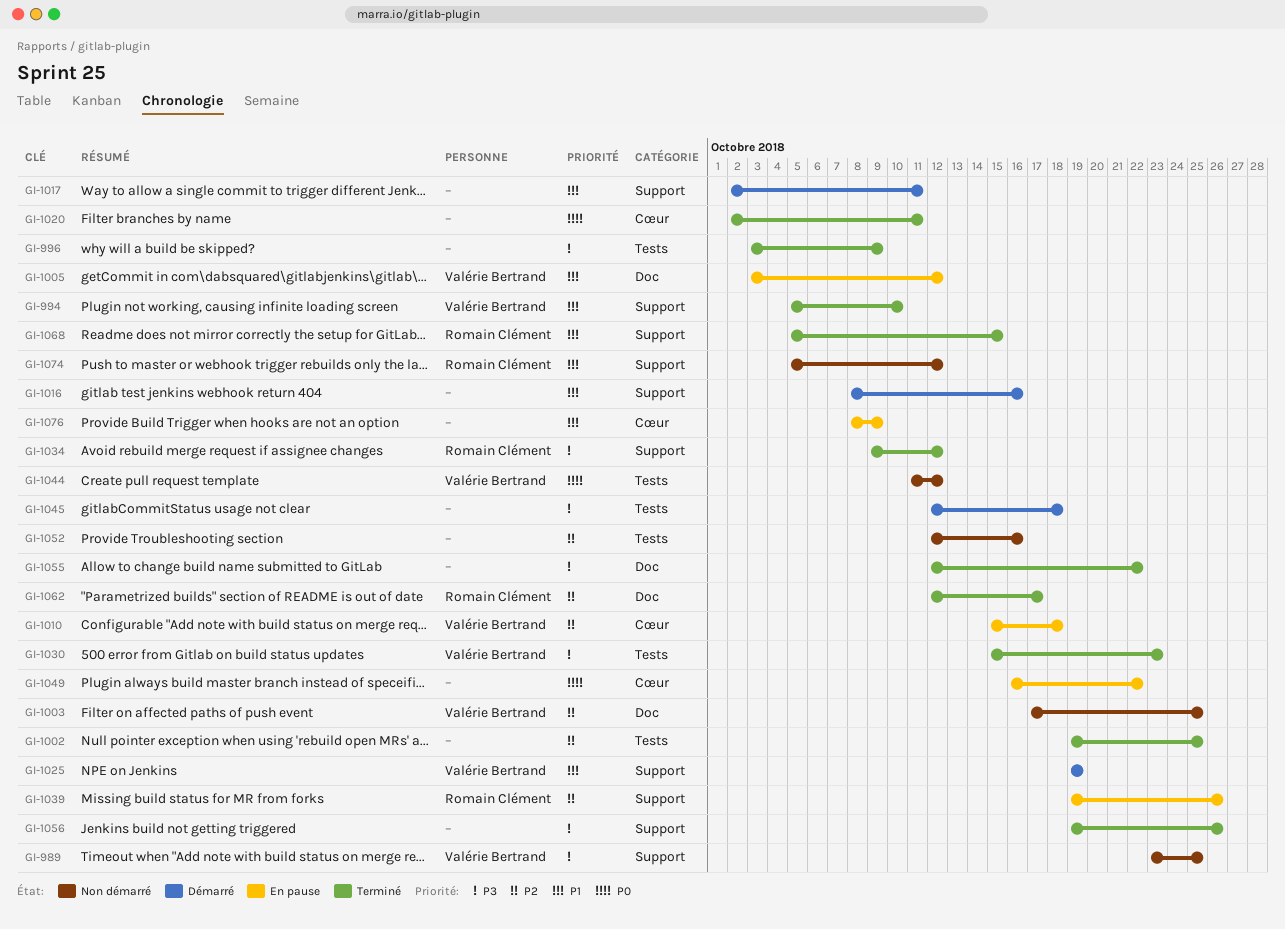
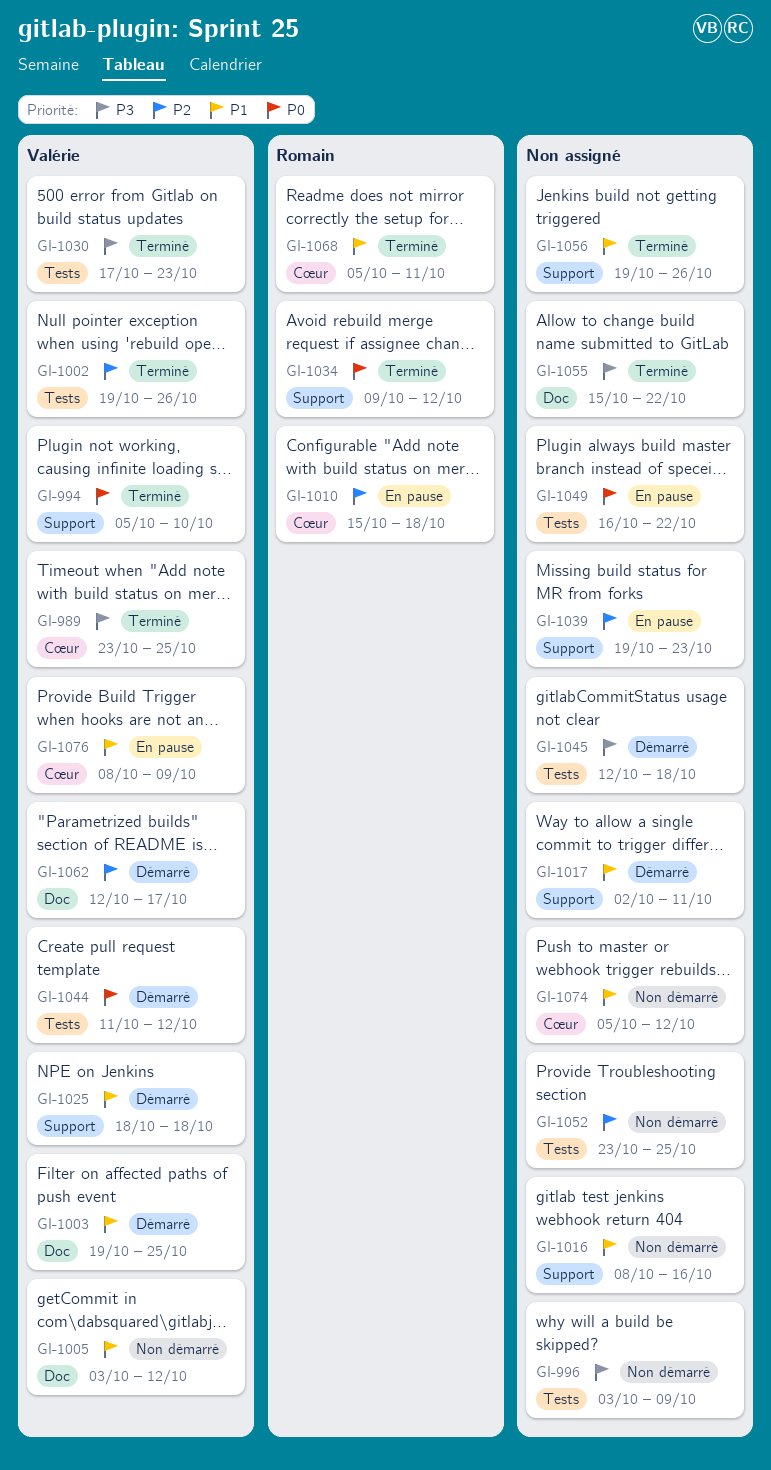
GI-989, status: Non démarré -> Terminé
GI-989, label: Support -> Cœur
GI-994, priority: P1 -> P0
GI-996, status: Terminé -> Non démarré
GI-1002, owner: none -> Valérie Bertrand
GI-1002, due: Oct 25 -> Oct 26
GI-1003, status: Non démarré -> Démarré
GI-1003, priority: P2 -> P1
GI-1003, start: Oct 17 -> Oct 19
GI-1005, status: En pause -> Non démarré
GI-1010, owner: Valérie Bertrand -> Romain Clément
GI-1016, status: Démarré -> Non démarré
GI-1020: present -> none
GI-1025, start: Oct 19 -> Oct 18
GI-1025, due: Oct 19 -> Oct 18
GI-1030, start: Oct 15 -> Oct 17
GI-1034, priority: P3 -> P0
GI-1039, owner: Romain Clément -> none
GI-1039, due: Oct 26 -> Oct 23
GI-1044, status: Non démarré -> Démarré
GI-1049, label: Cœur -> Tests
GI-1052, start: Oct 12 -> Oct 23
GI-1052, due: Oct 16 -> Oct 25
GI-1055, start: Oct 12 -> Oct 15
GI-1056, priority: P3 -> P1
GI-1062, status: Terminé -> Démarré
GI-1062, owner: Romain Clément -> Valérie Bertrand
GI-1068, label: Support -> Cœur
GI-1068, due: Oct 15 -> Oct 11
GI-1074, owner: Romain Clément -> none
GI-1074, label: Support -> Cœur
GI-1076, owner: none -> Valérie Bertrand

